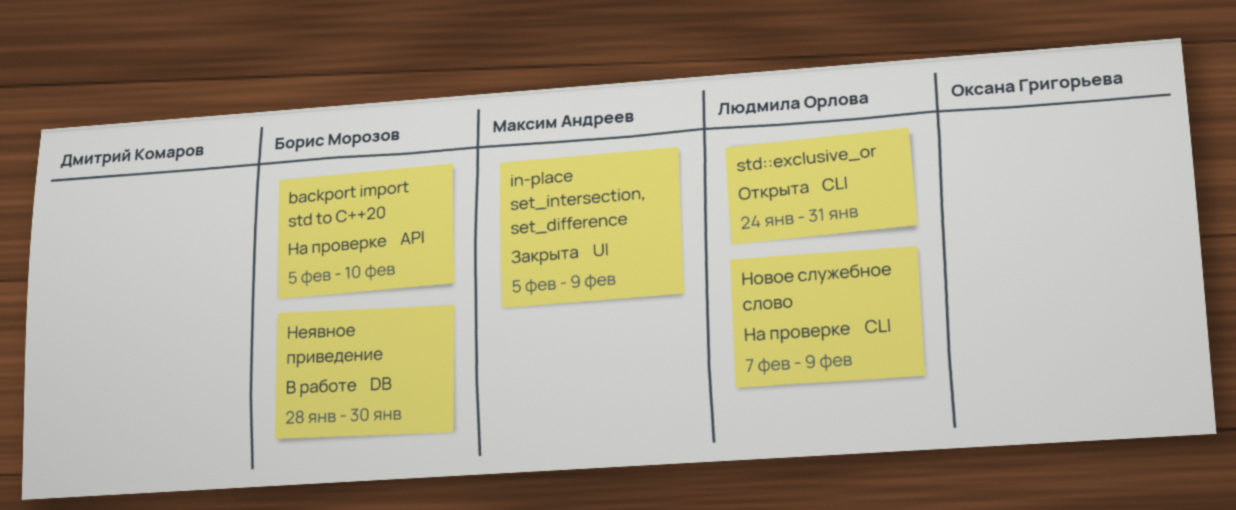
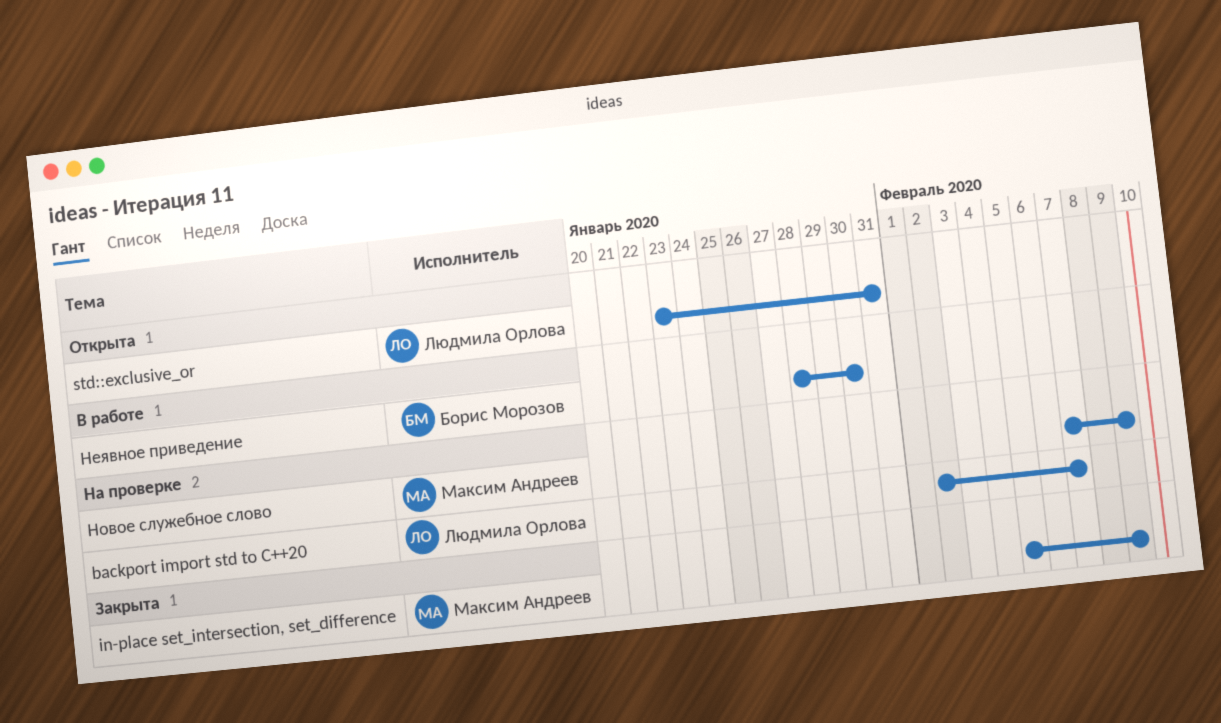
backport import std to C++20, owner: Борис Морозов -> Людмила Орлова
backport import std to C++20, start: Feb 5 -> Feb 2
backport import std to C++20, due: Feb 10 -> Feb 7
std::exclusive_or, start: Jan 24 -> Jan 23
Новое служебное слово, owner: Людмила Орлова -> Максим Андреев

